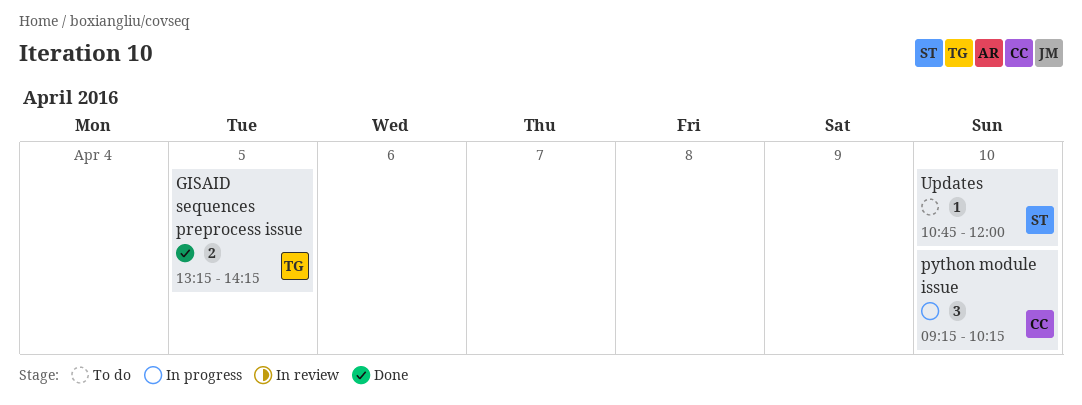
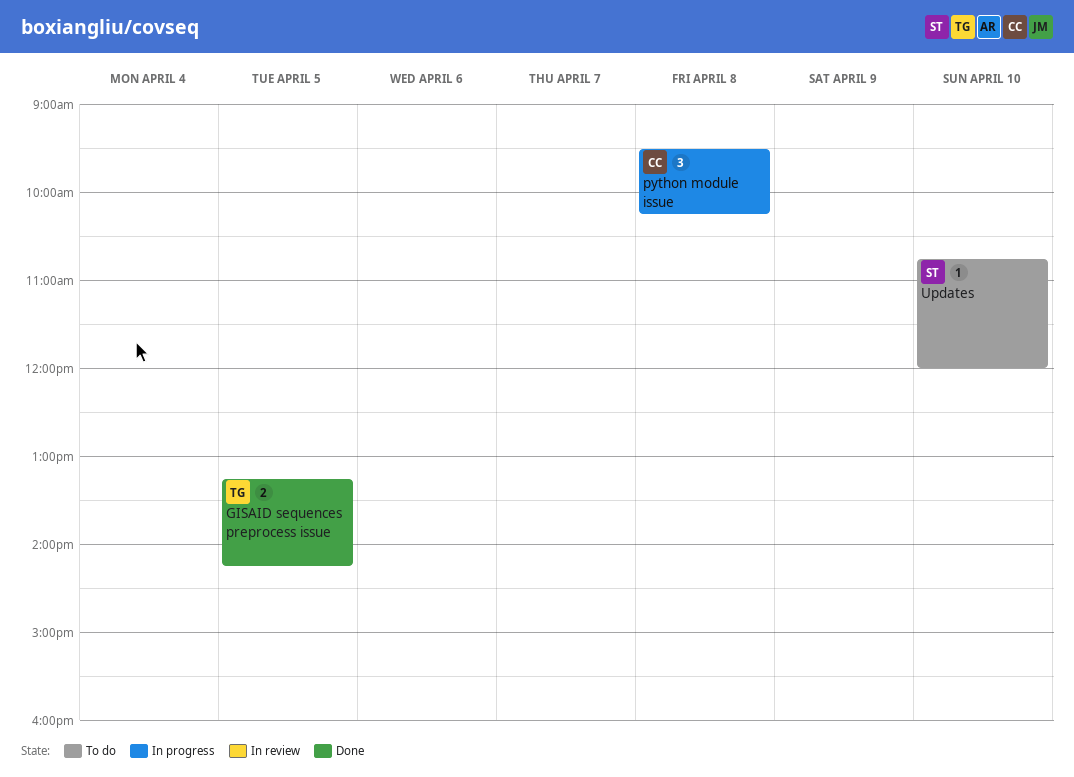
python module issue, day: Apr 10 -> Apr 8
python module issue, begins: 09:15 -> 09:30

